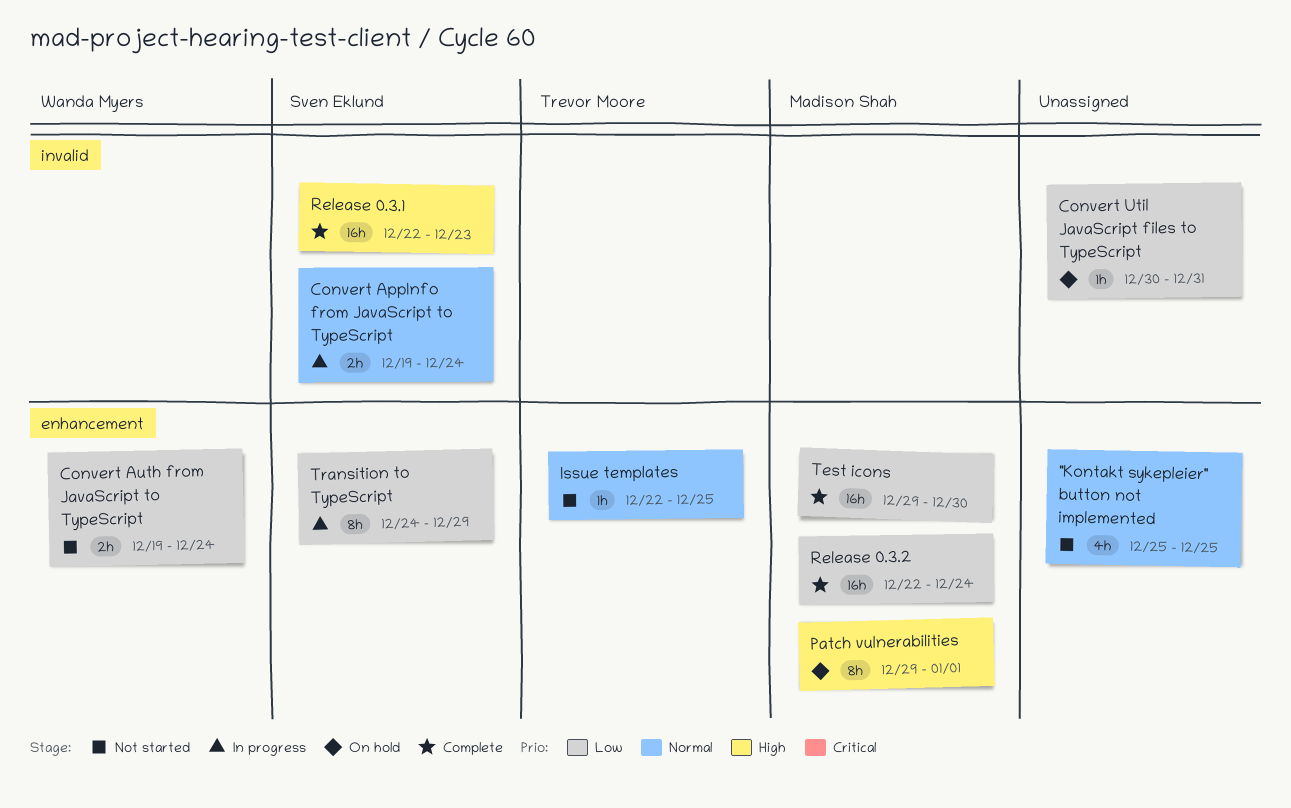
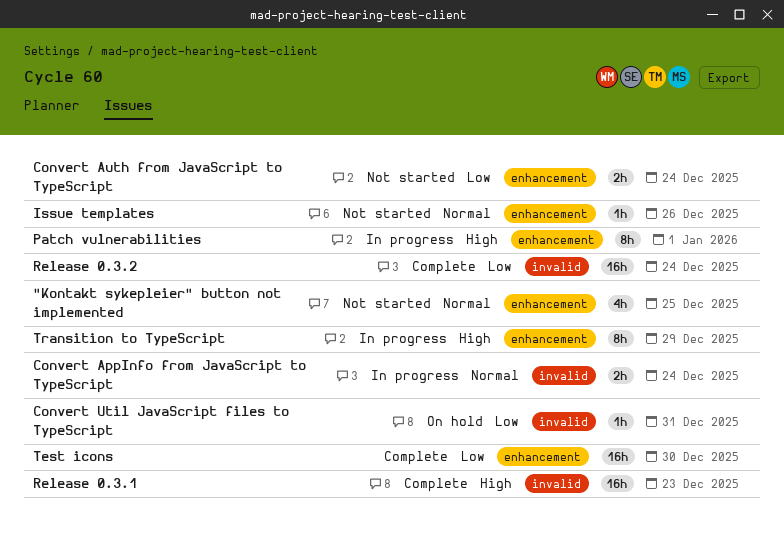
Issue templates, due: Dec 25 -> Dec 26
Patch vulnerabilities, status: On hold -> In progress
Release 0.3.2, label: enhancement -> invalid
Transition to TypeScript, priority: Low -> High

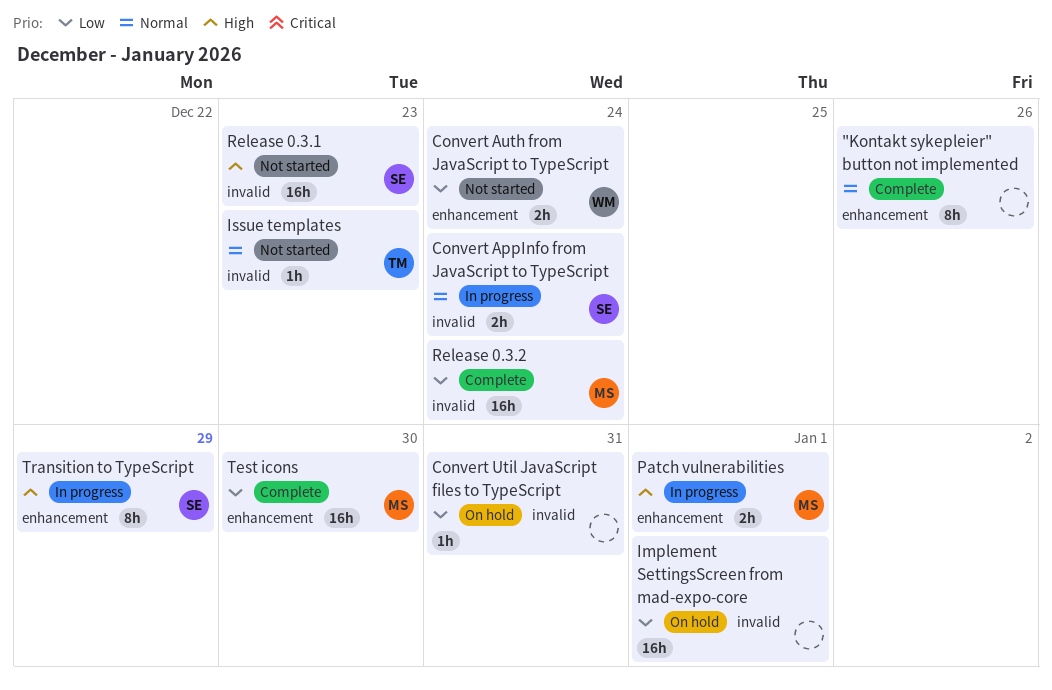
"Kontakt sykepleier" button not implemented, status: Not started -> Complete
"Kontakt sykepleier" button not implemented, estimate: 4h -> 8h
"Kontakt sykepleier" button not implemented, due: Dec 25 -> Dec 26
Implement SettingsScreen from mad-expo-core: none -> present
Issue templates, label: enhancement -> invalid
Issue templates, due: Dec 26 -> Dec 23
Patch vulnerabilities, estimate: 8h -> 2h
Release 0.3.1, status: Complete -> Not started

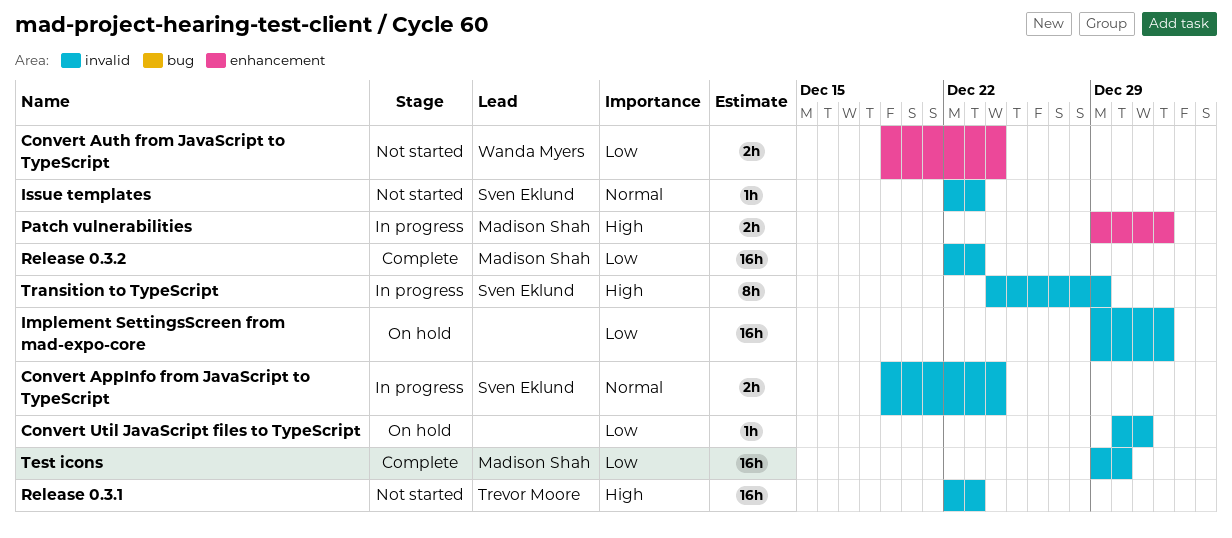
"Kontakt sykepleier" button not implemented: present -> none
Issue templates, owner: Trevor Moore -> Sven Eklund
Release 0.3.1, owner: Sven Eklund -> Trevor Moore
Release 0.3.2, due: Dec 24 -> Dec 23
Test icons, label: enhancement -> invalid
Transition to TypeScript, label: enhancement -> invalid

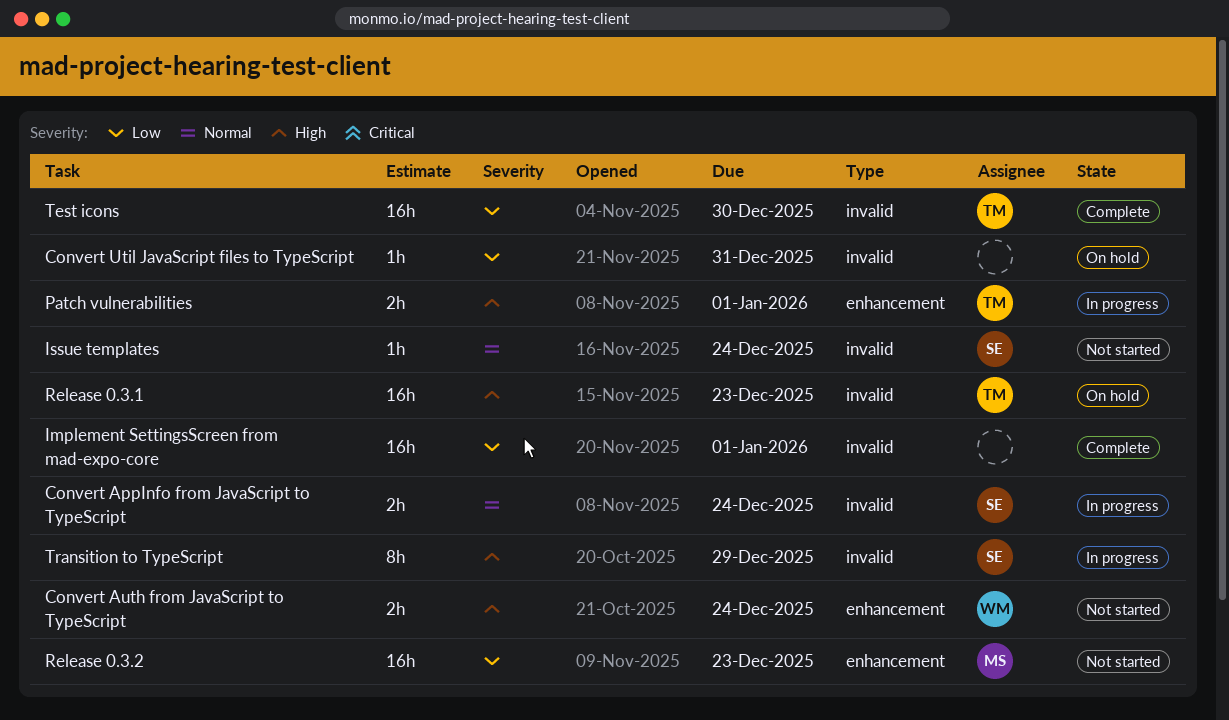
Convert Auth from JavaScript to TypeScript, priority: Low -> High
Implement SettingsScreen from mad-expo-core, status: On hold -> Complete
Issue templates, due: Dec 23 -> Dec 24
Patch vulnerabilities, owner: Madison Shah -> Trevor Moore
Release 0.3.1, status: Not started -> On hold
Release 0.3.2, status: Complete -> Not started
Release 0.3.2, label: invalid -> enhancement
Test icons, owner: Madison Shah -> Trevor Moore

